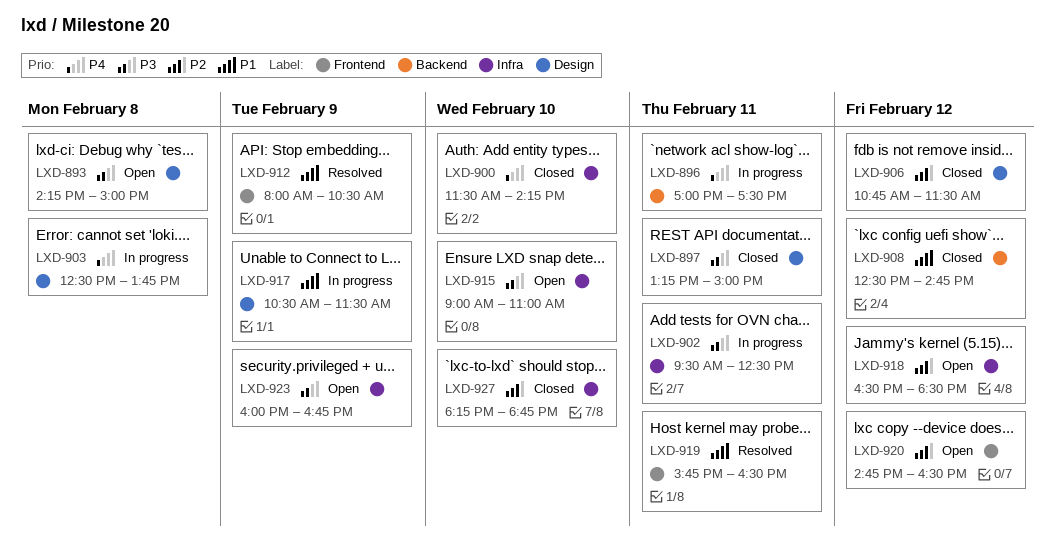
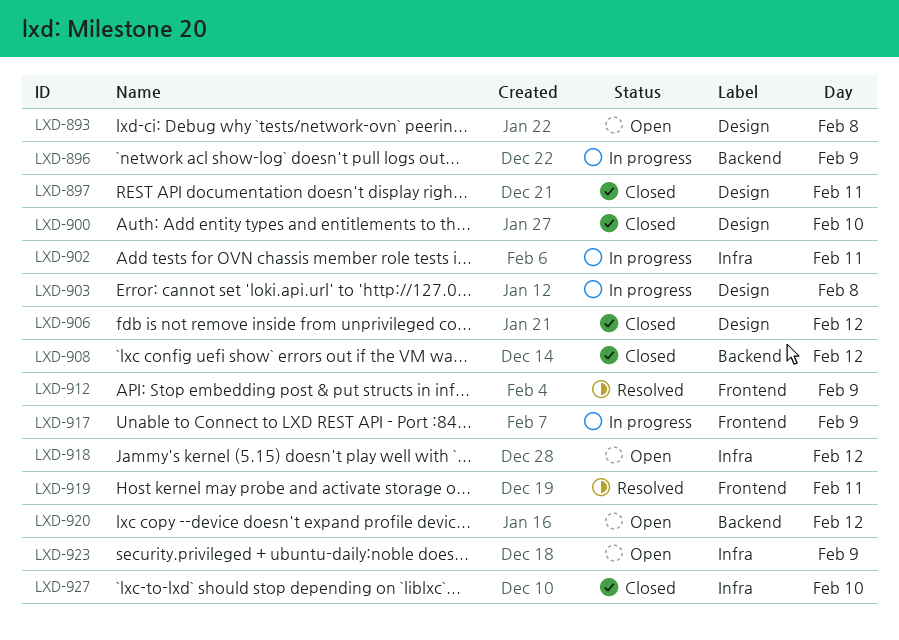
LXD-896, day: Feb 11 -> Feb 9
LXD-900, label: Infra -> Design
LXD-915: present -> none
LXD-917, label: Design -> Frontend
LXD-920, label: Frontend -> Backend

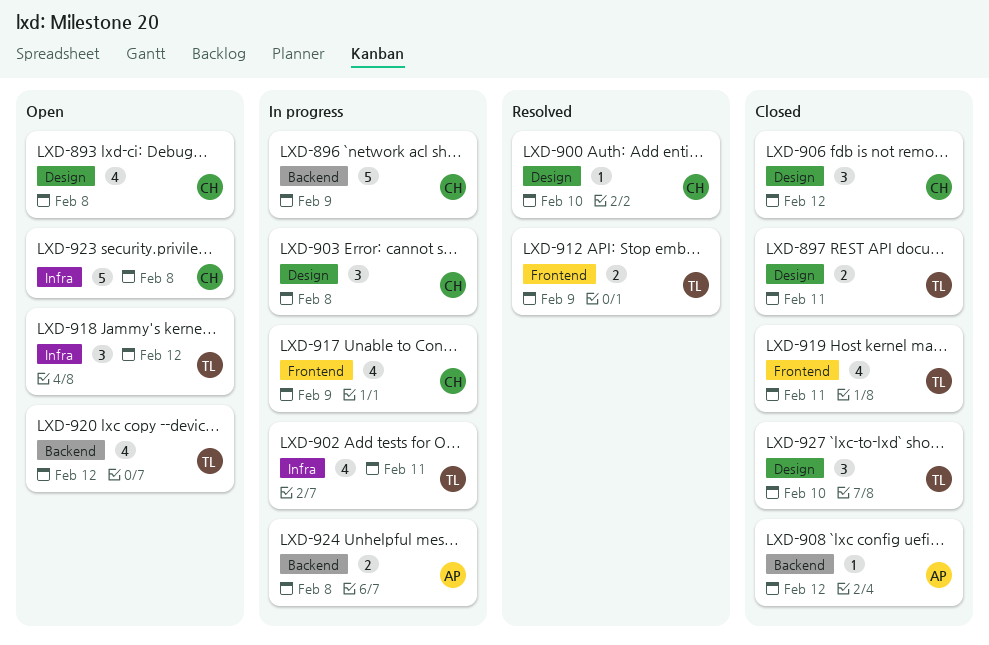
LXD-900, status: Closed -> Resolved
LXD-919, status: Resolved -> Closed
LXD-923, day: Feb 9 -> Feb 8
LXD-924: none -> present
LXD-927, label: Infra -> Design

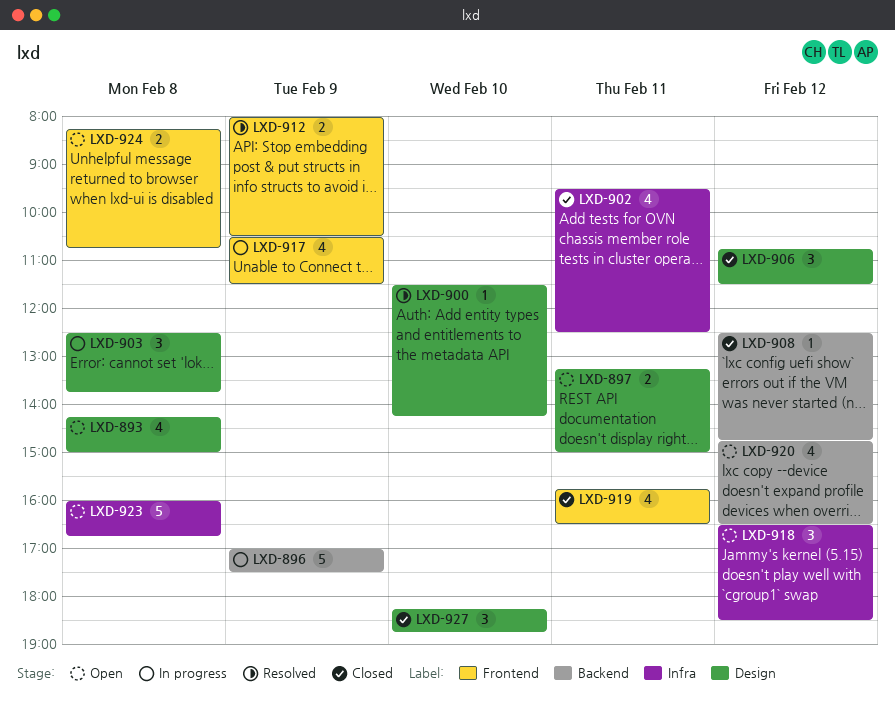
LXD-897, status: Closed -> Open
LXD-902, status: In progress -> Closed
LXD-924, status: In progress -> Open
LXD-924, label: Backend -> Frontend

